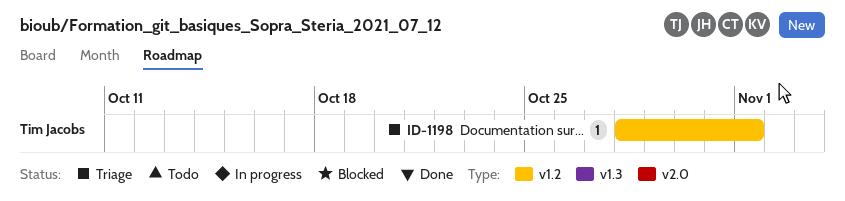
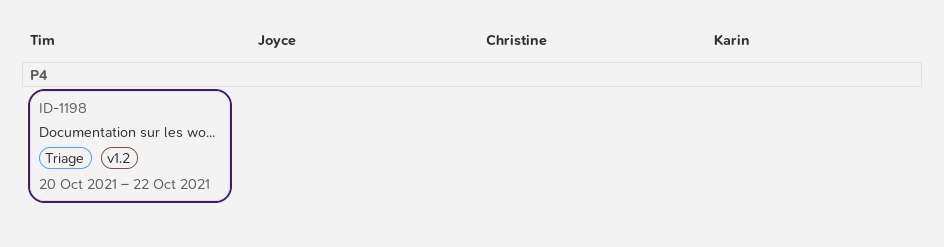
ID-1198, start: Oct 28 -> Oct 20
ID-1198, due: Nov 1 -> Oct 22

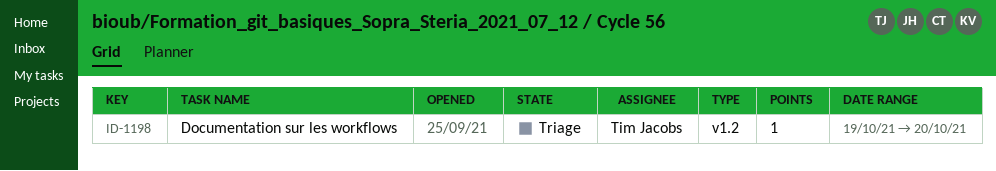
ID-1198, start: Oct 20 -> Oct 19
ID-1198, due: Oct 22 -> Oct 20

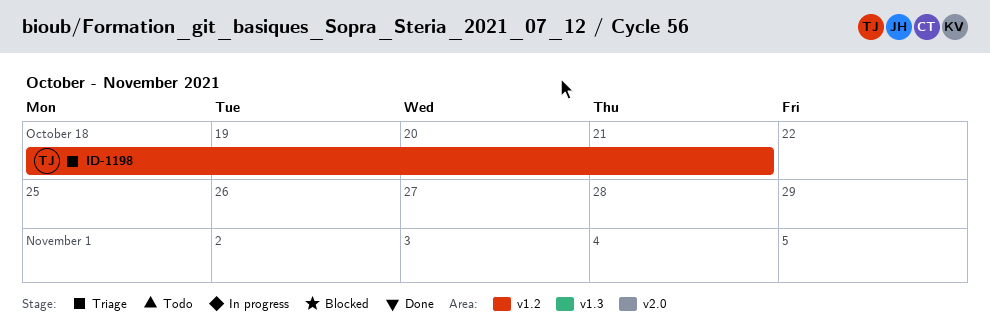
ID-1198, start: Oct 19 -> Oct 18
ID-1198, due: Oct 20 -> Oct 21

